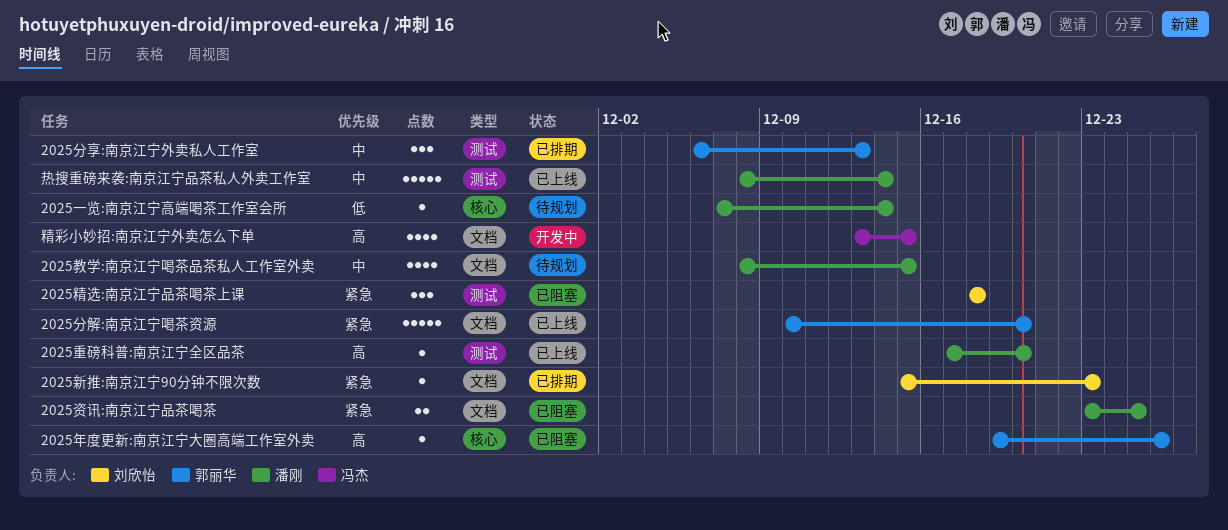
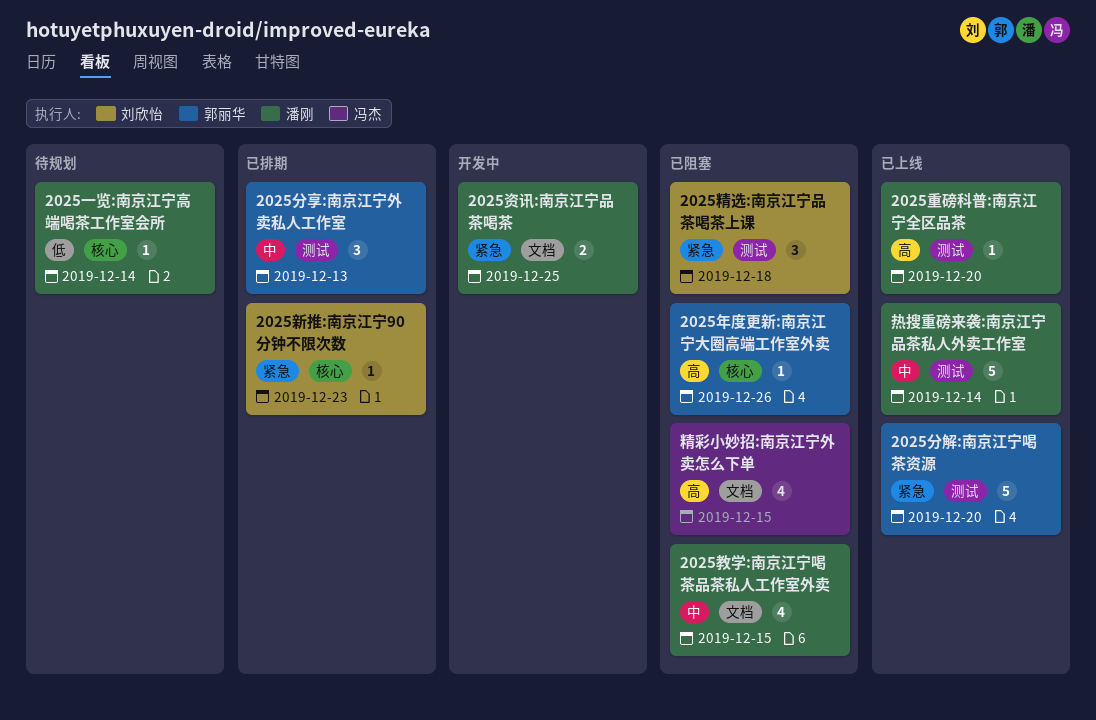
2025分解:南京江宁喝茶资源, label: 文档 -> 测试
2025教学:南京江宁喝茶品茶私人工作室外卖, status: 待规划 -> 已阻塞
2025新推:南京江宁90分钟不限次数, label: 文档 -> 核心
2025资讯:南京江宁品茶喝茶, status: 已阻塞 -> 开发中
精彩小妙招:南京江宁外卖怎么下单, status: 开发中 -> 已阻塞

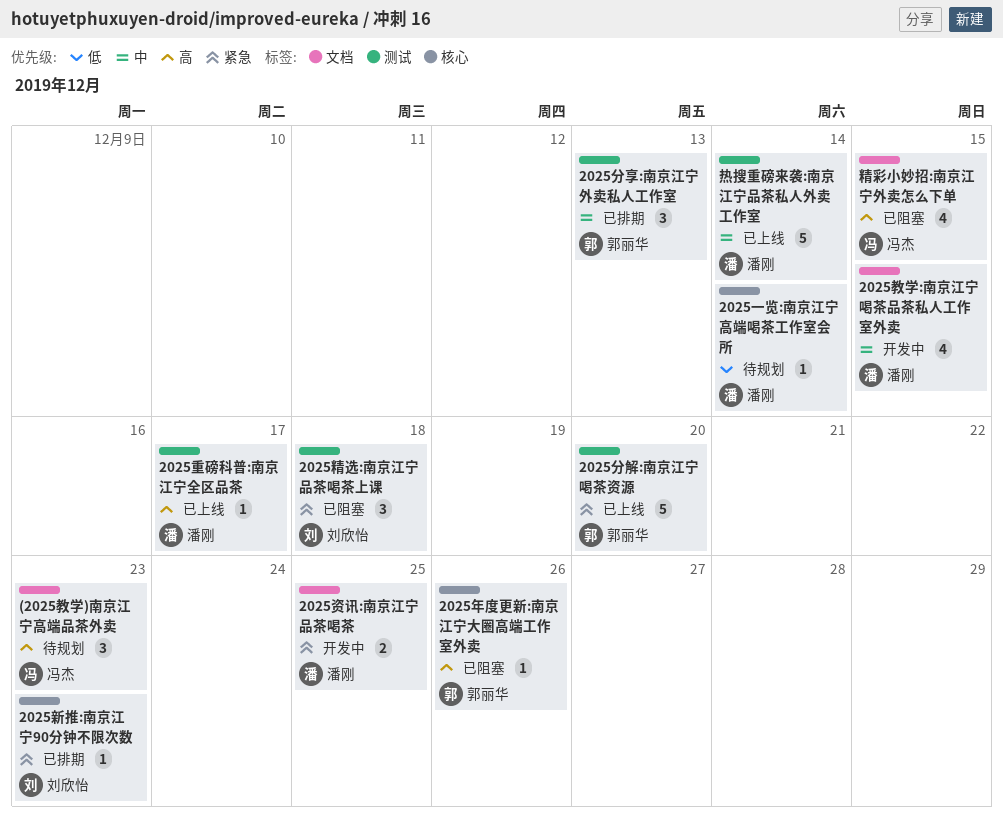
(2025教学)南京江宁高端品茶外卖: none -> present
2025教学:南京江宁喝茶品茶私人工作室外卖, status: 已阻塞 -> 开发中
2025重磅科普:南京江宁全区品茶, due: Dec 20 -> Dec 17

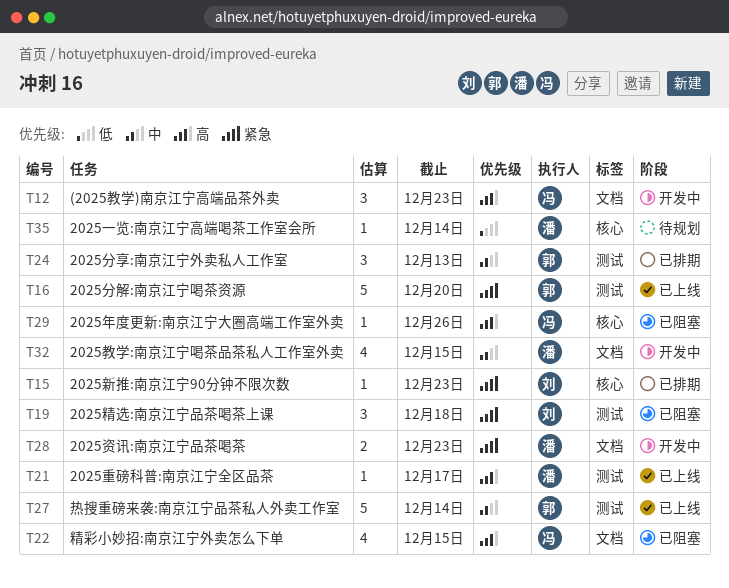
(2025教学)南京江宁高端品茶外卖, status: 待规划 -> 开发中
2025年度更新:南京江宁大圈高端工作室外卖, owner: 郭丽华 -> 冯杰
2025资讯:南京江宁品茶喝茶, due: Dec 25 -> Dec 23
热搜重磅来袭:南京江宁品茶私人外卖工作室, owner: 潘刚 -> 郭丽华

